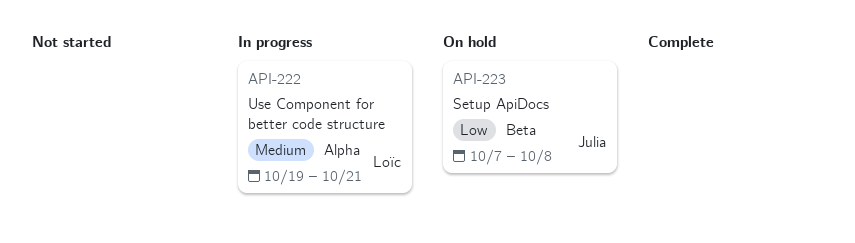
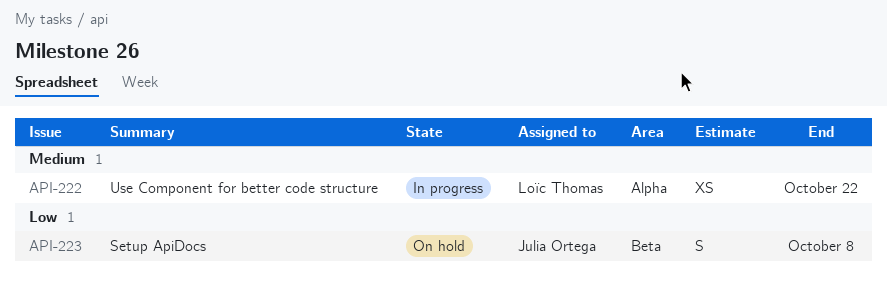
API-222, due: Oct 21 -> Oct 22

